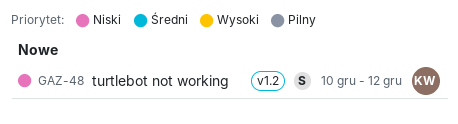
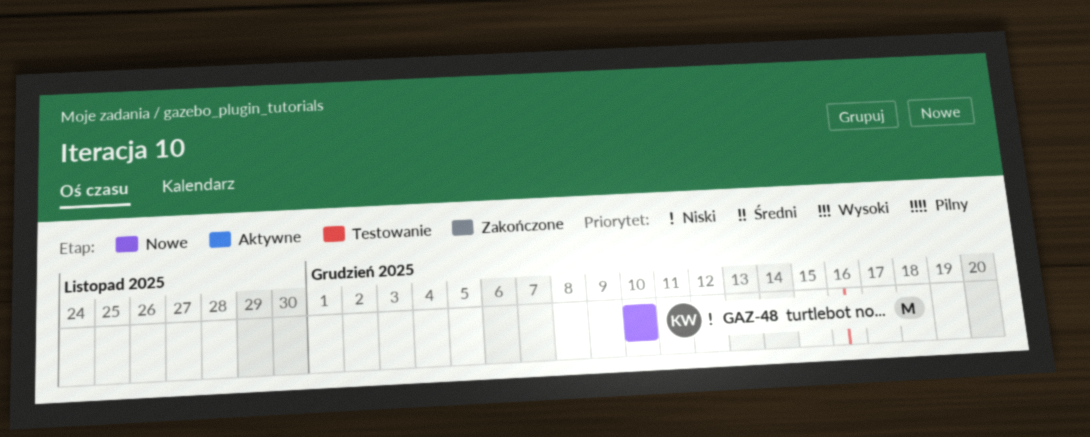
GAZ-48, estimate: S -> M
GAZ-48, due: Dec 12 -> Dec 10

